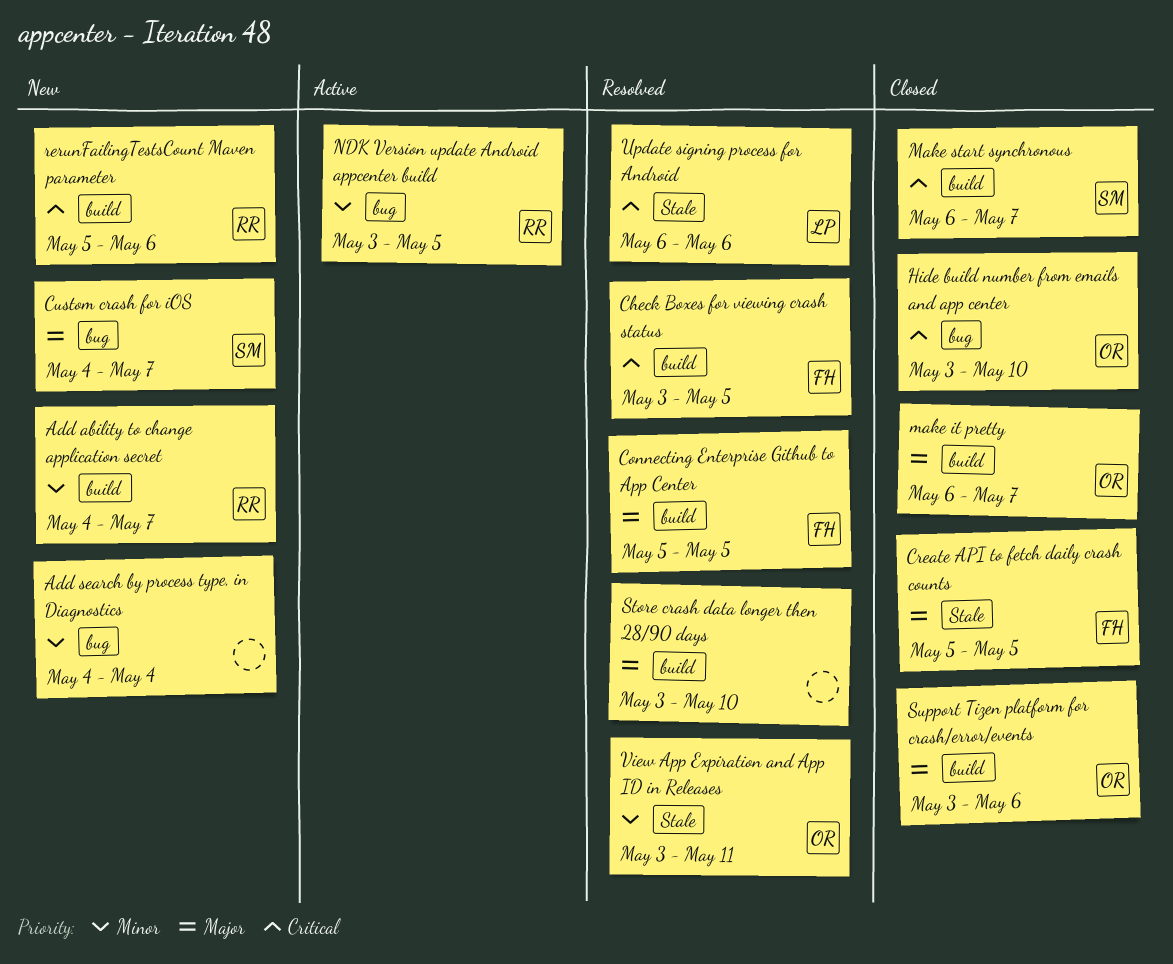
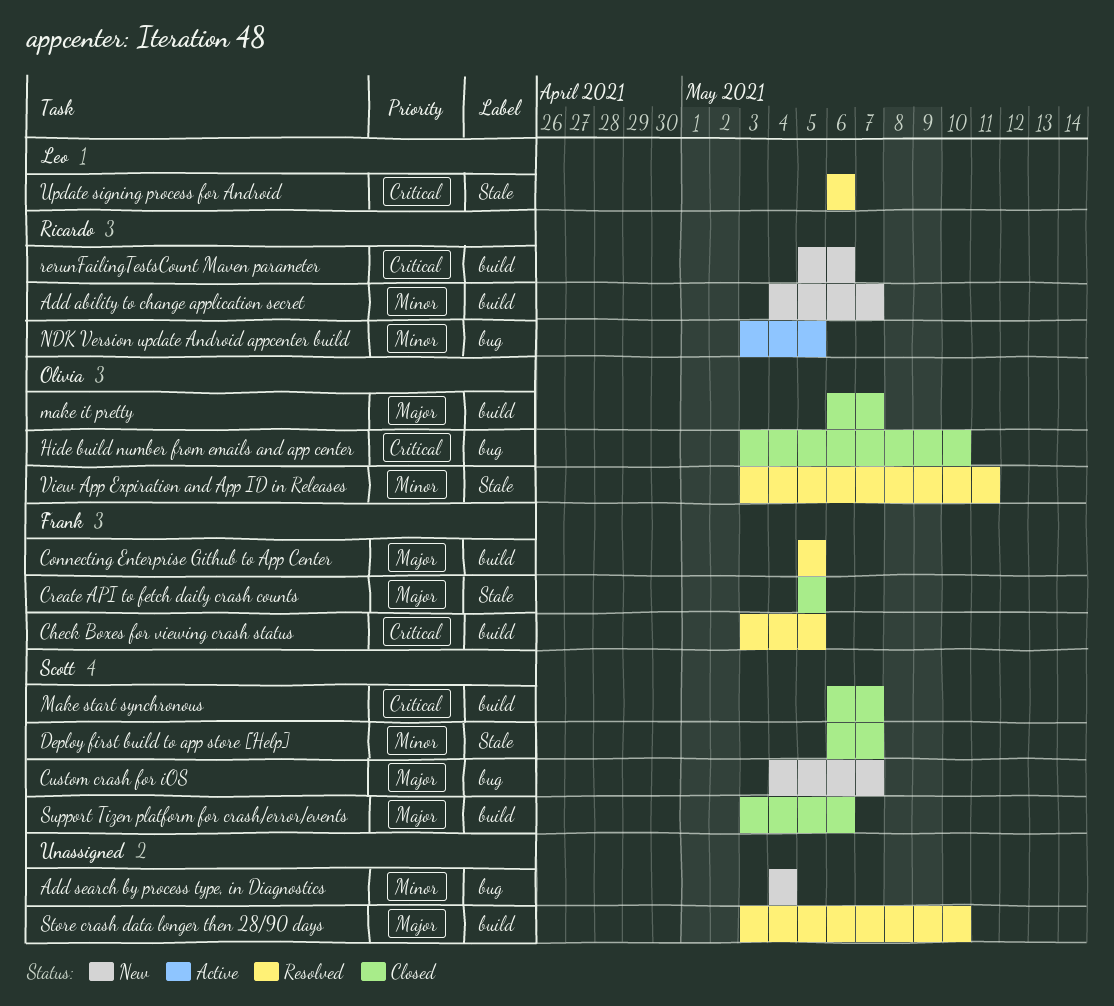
Deploy first build to app store [Help]: none -> present
Support Tizen platform for crash/error/events, owner: Olivia -> Scott

